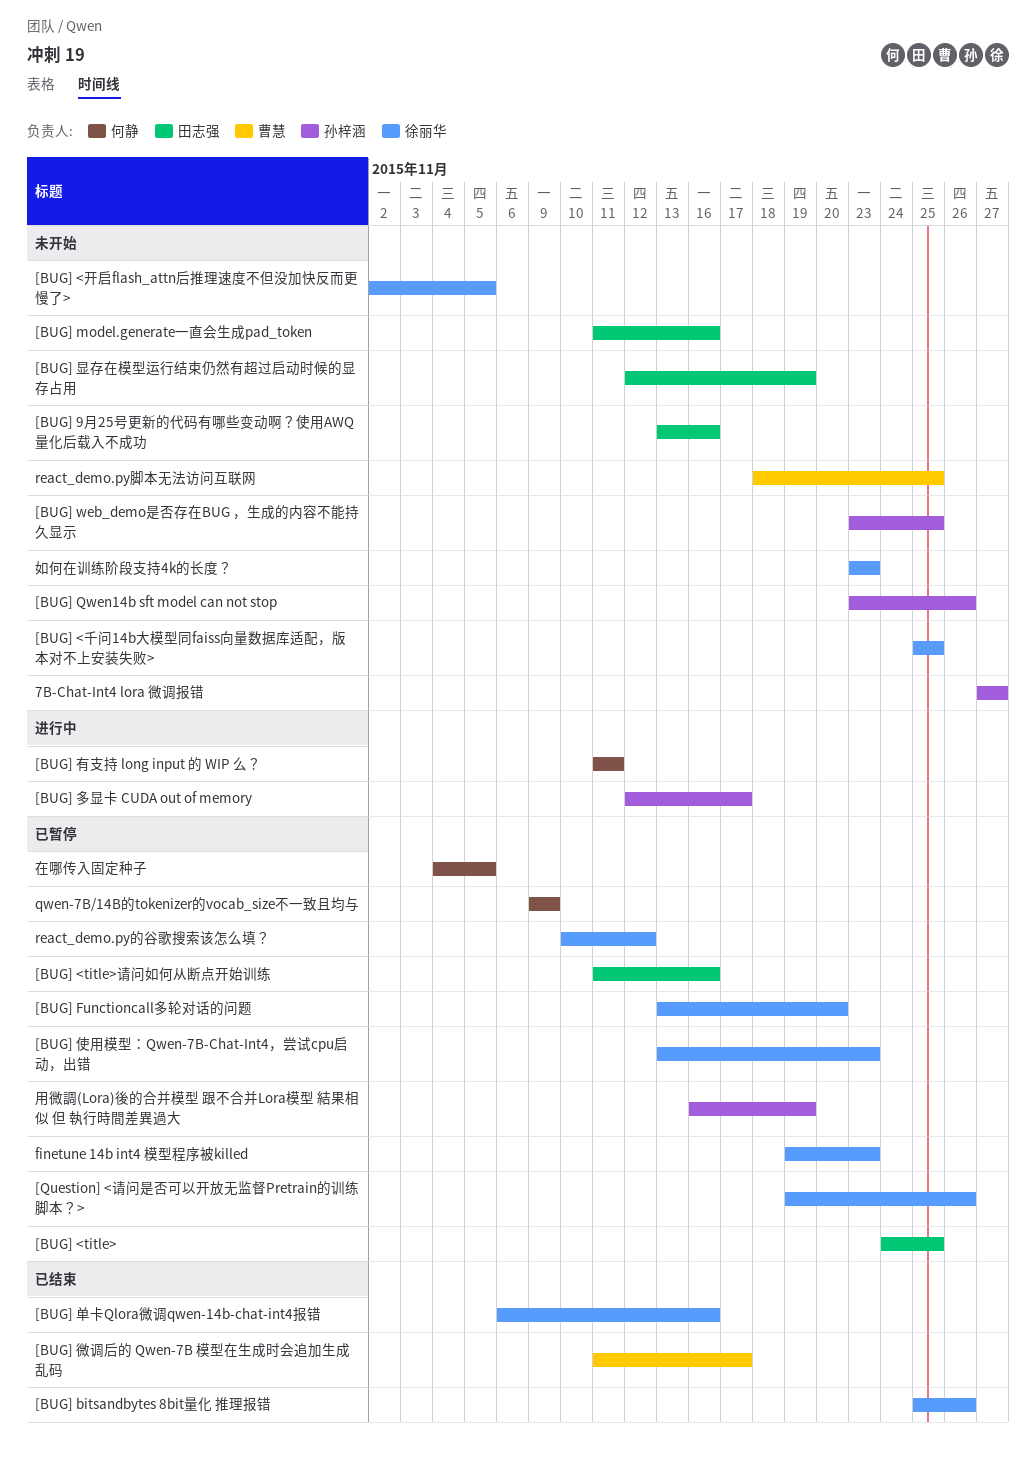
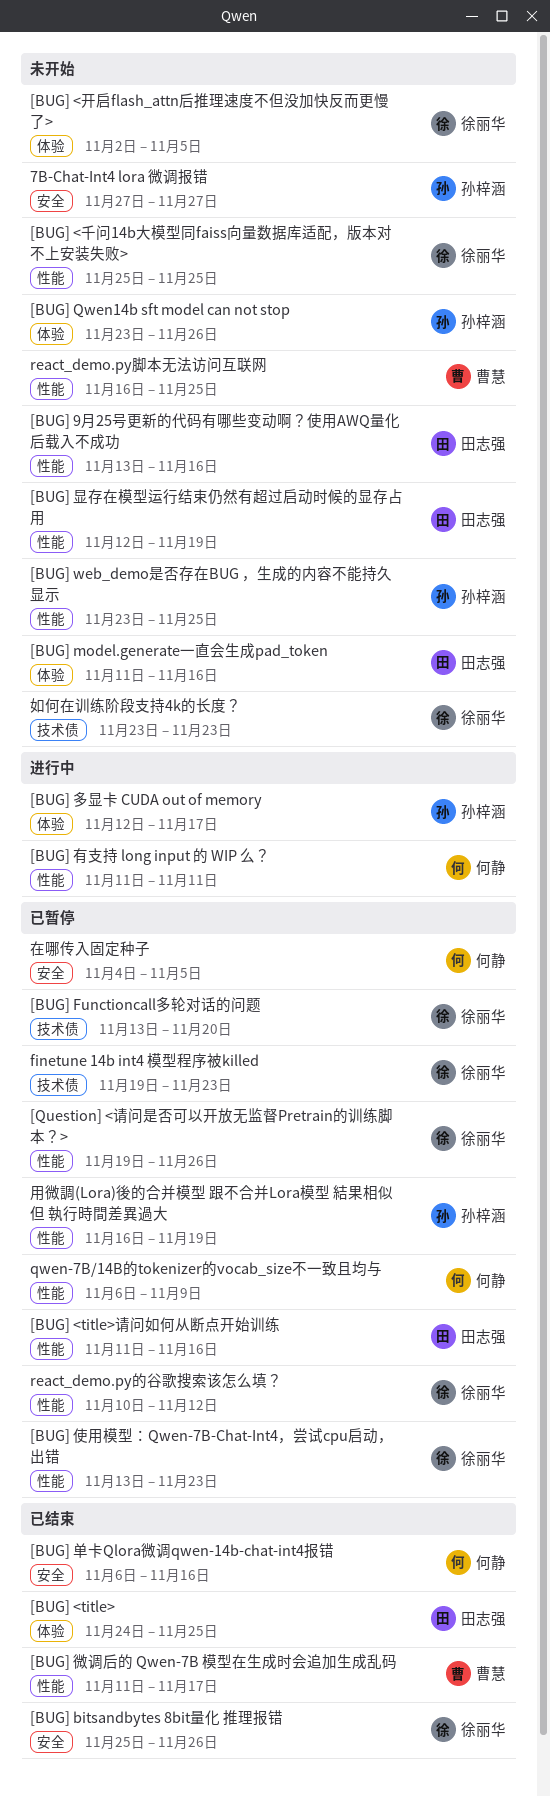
[BUG] <title>, status: 已暂停 -> 已结束
[BUG] 单卡Qlora微调qwen-14b-chat-int4报错, owner: 徐丽华 -> 何静
qwen-7B/14B的tokenizer的vocab_size不一致且均与, start: Nov 9 -> Nov 6
react_demo.py脚本无法访问互联网, start: Nov 18 -> Nov 16

